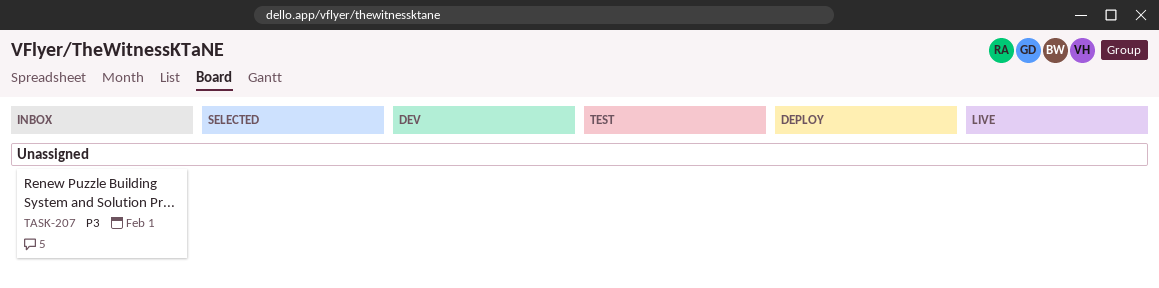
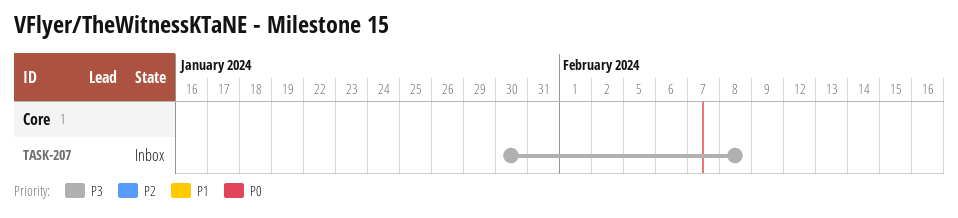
TASK-207, due: Feb 1 -> Feb 8

